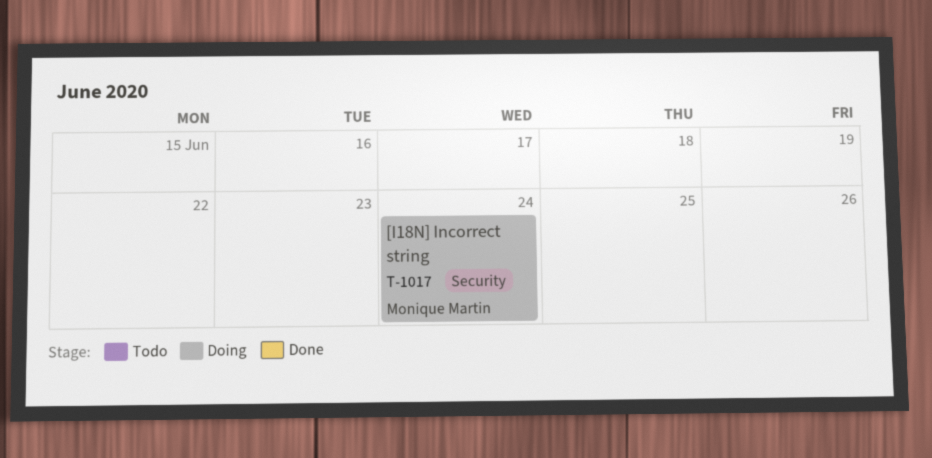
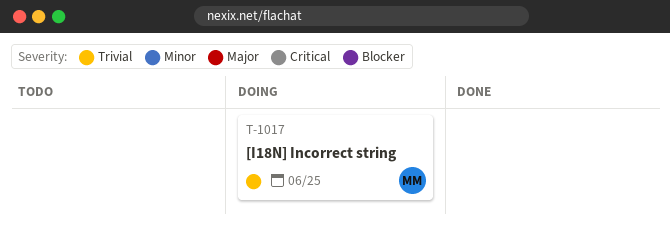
T-1017, due: Jun 24 -> Jun 25

